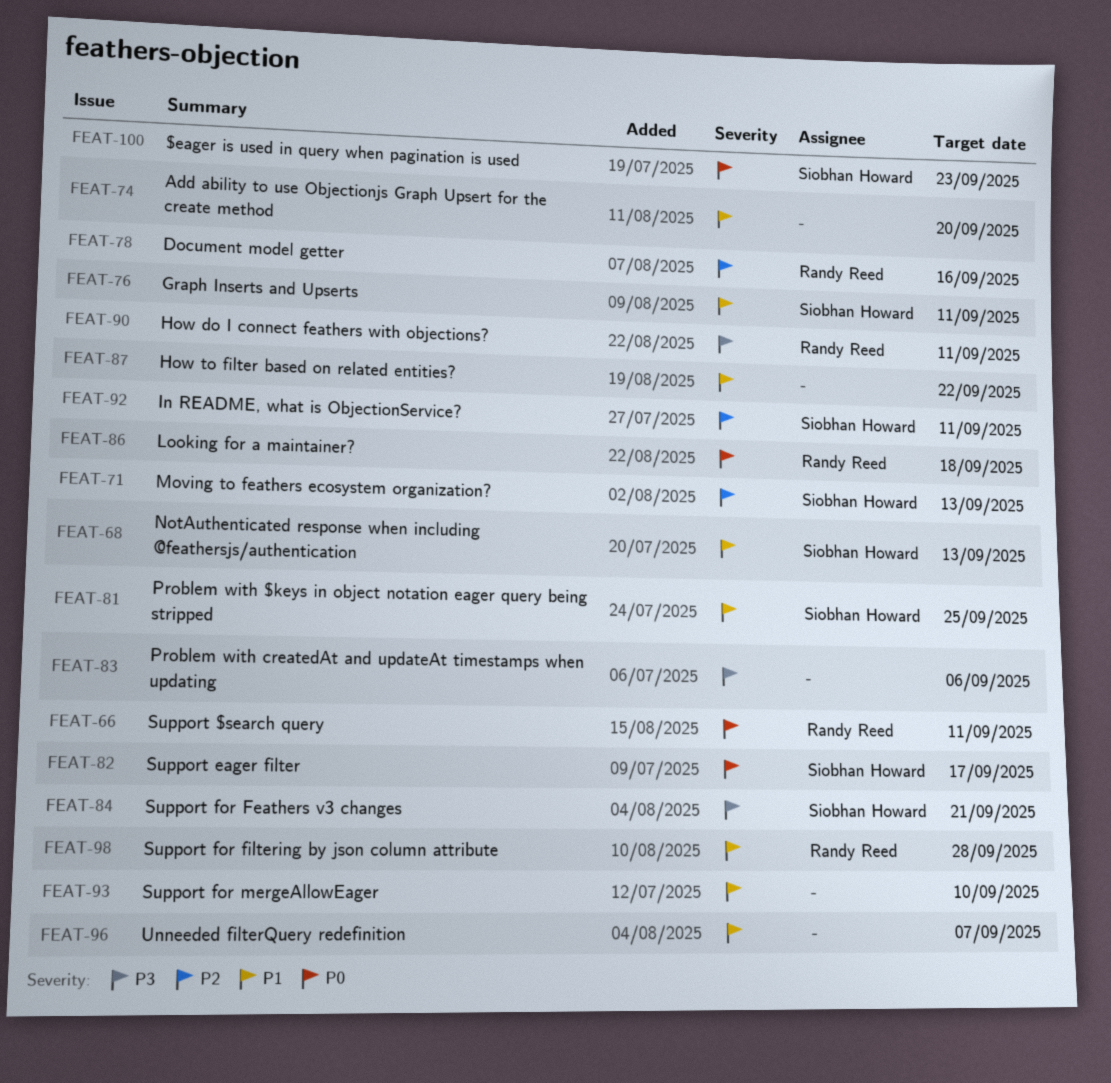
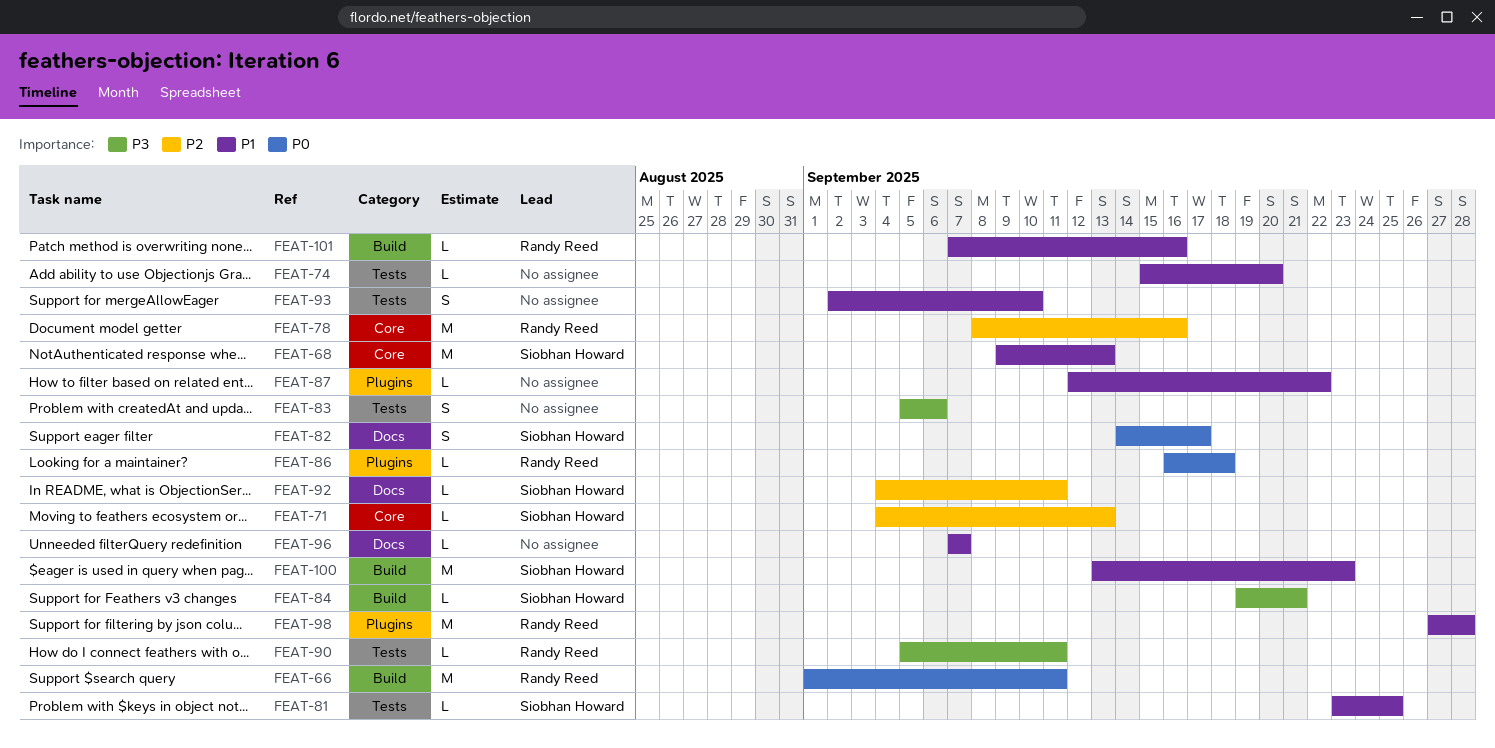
FEAT-76: present -> none
FEAT-100, priority: P0 -> P1
FEAT-101: none -> present

